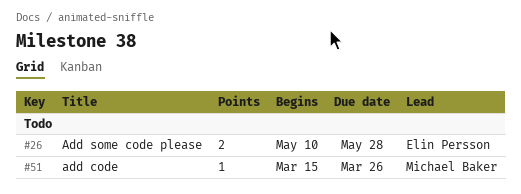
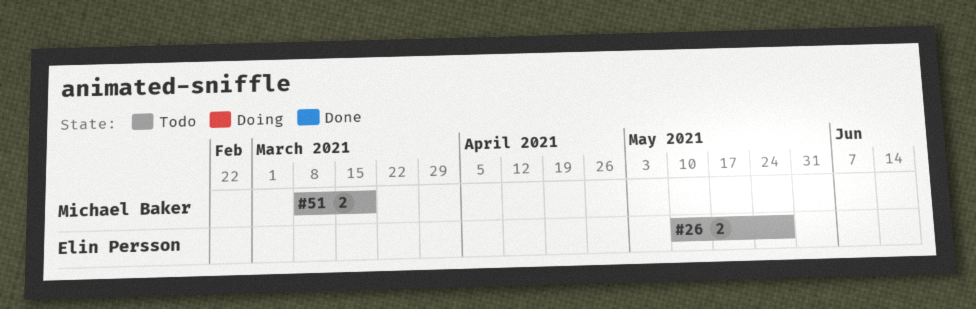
#51, estimate: 1 -> 2
#51, start: Mar 15 -> Mar 8
#51, due: Mar 26 -> Mar 19

